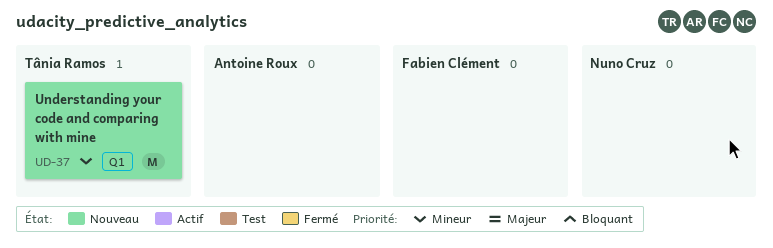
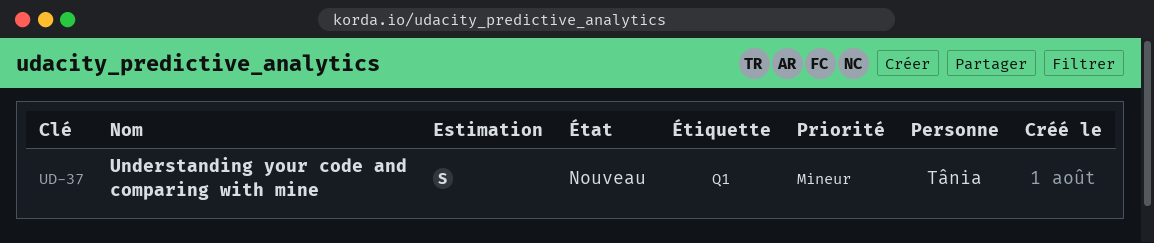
UD-37, estimate: M -> S

